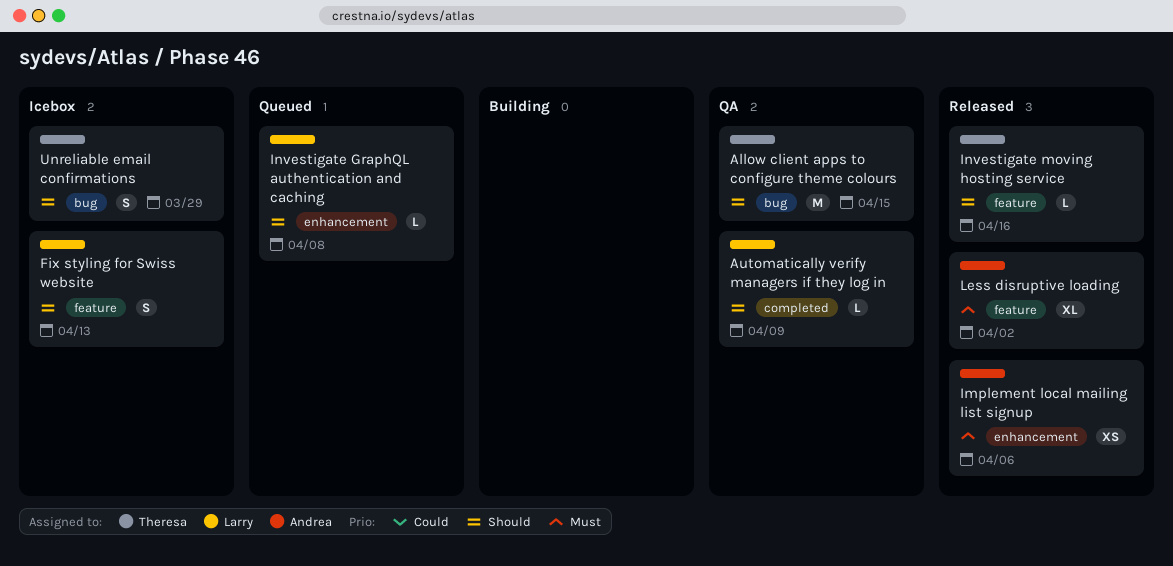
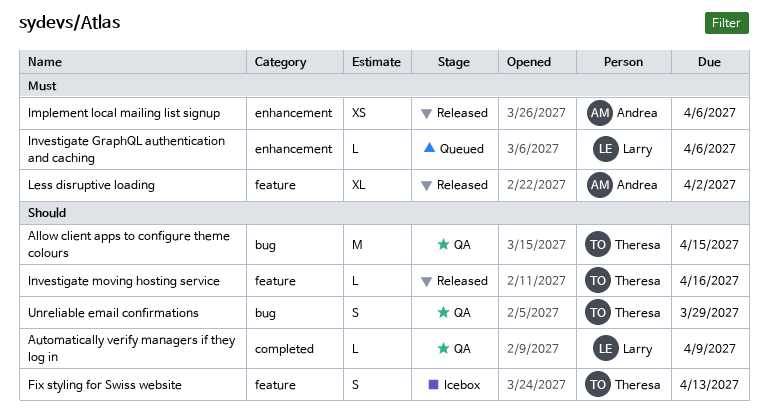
Fix styling for Swiss website, owner: Larry -> Theresa
Investigate GraphQL authentication and caching, priority: Should -> Must
Investigate GraphQL authentication and caching, due: Apr 8 -> Apr 6
Unreliable email confirmations, status: Icebox -> QA

